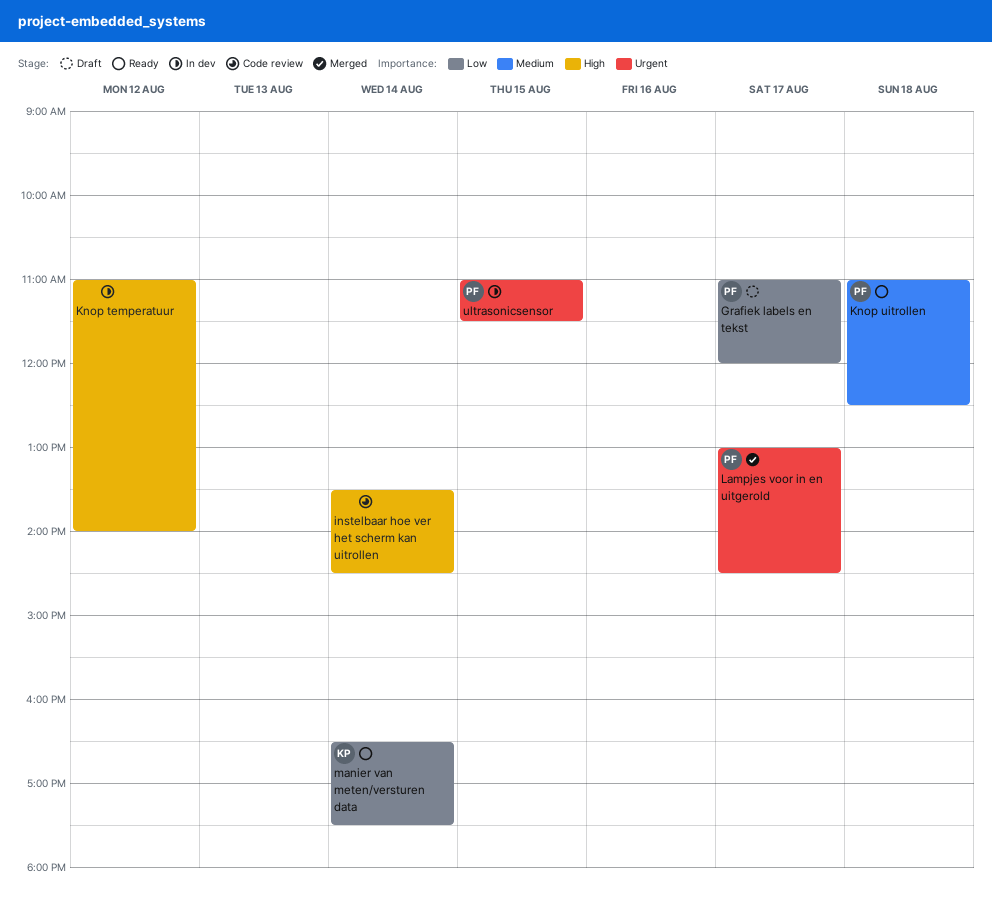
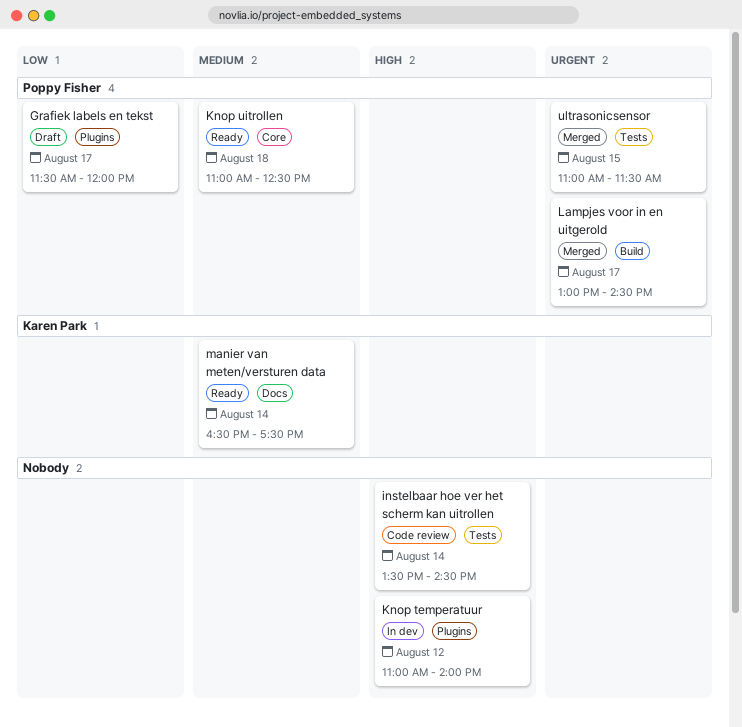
Grafiek labels en tekst, begins: 11:00 -> 11:30
manier van meten/versturen data, priority: Low -> Medium
ultrasonicsensor, status: In dev -> Merged

